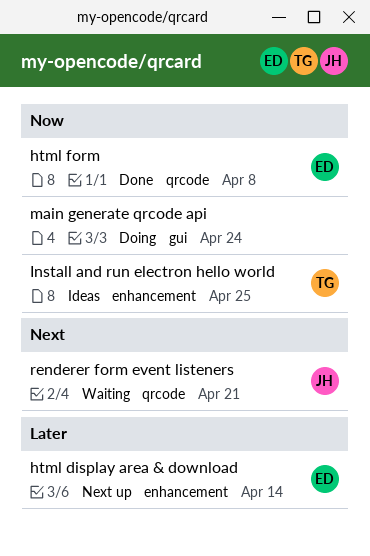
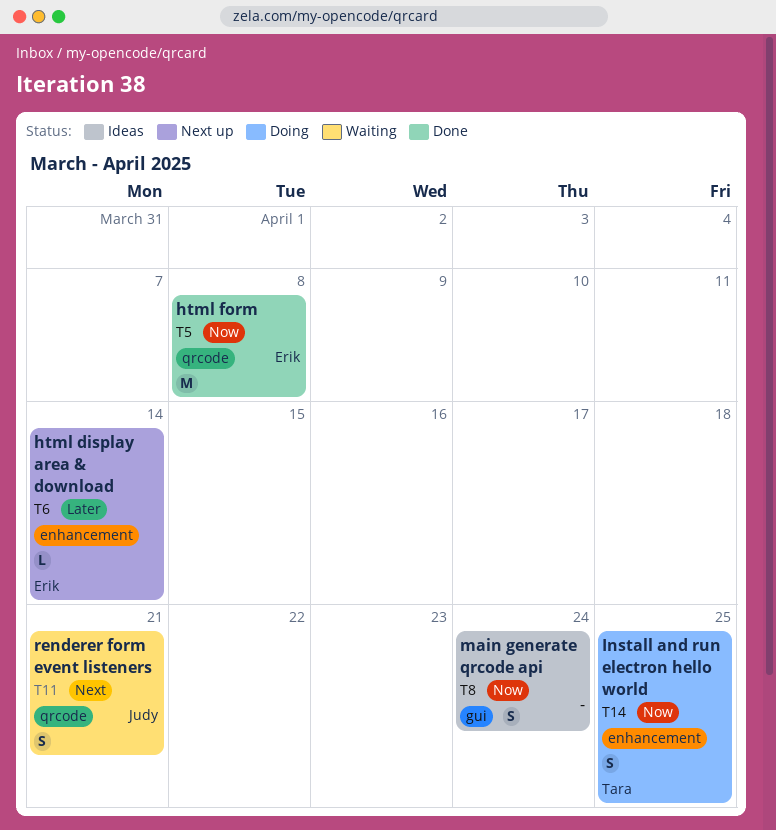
Install and run electron hello world, status: Ideas -> Doing
main generate qrcode api, status: Doing -> Ideas

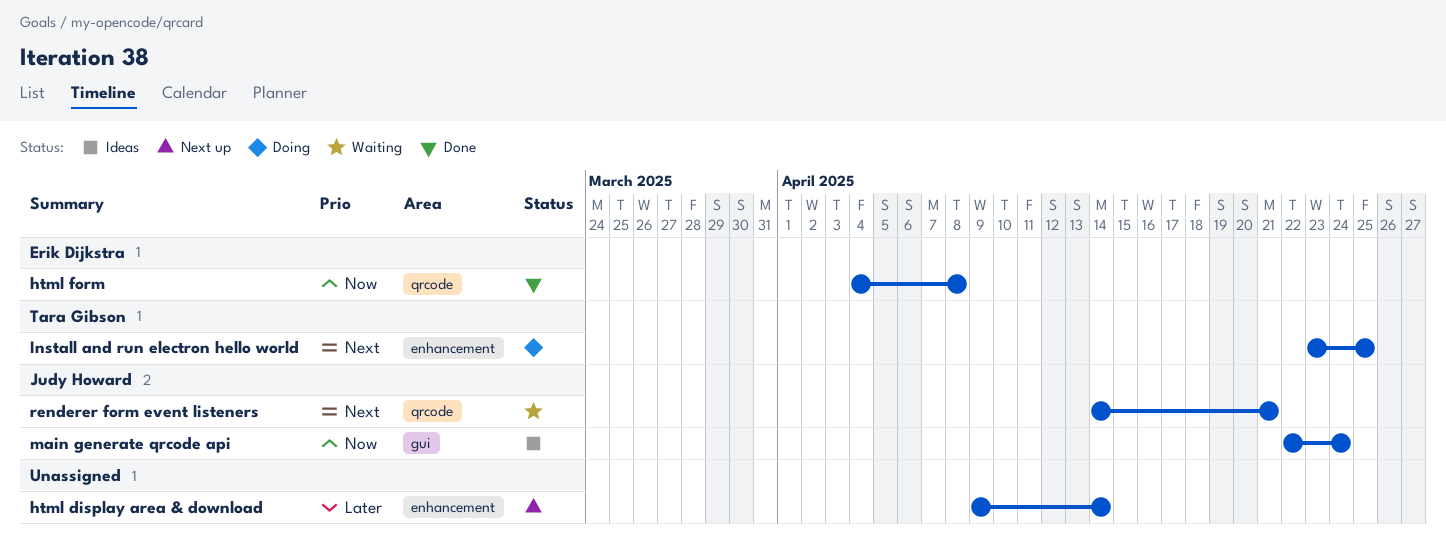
html display area & download, owner: Erik Dijkstra -> none
Install and run electron hello world, priority: Now -> Next
main generate qrcode api, owner: none -> Judy Howard

